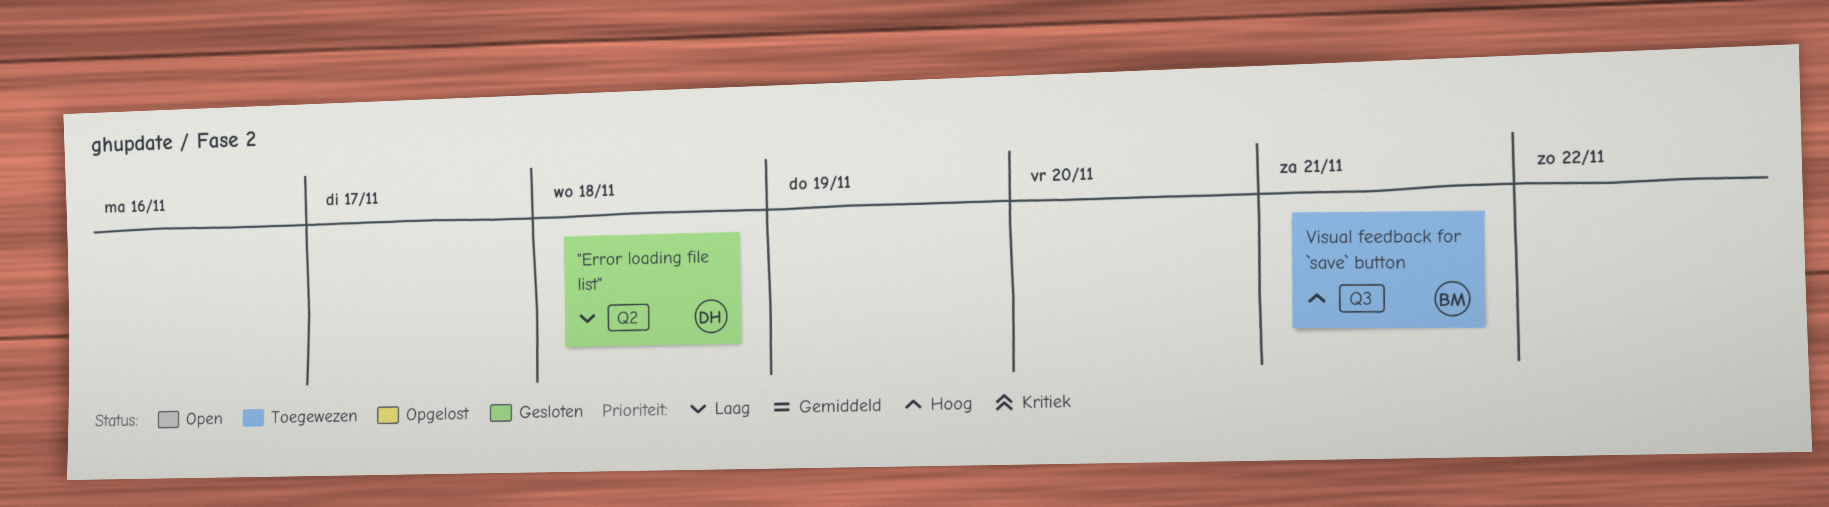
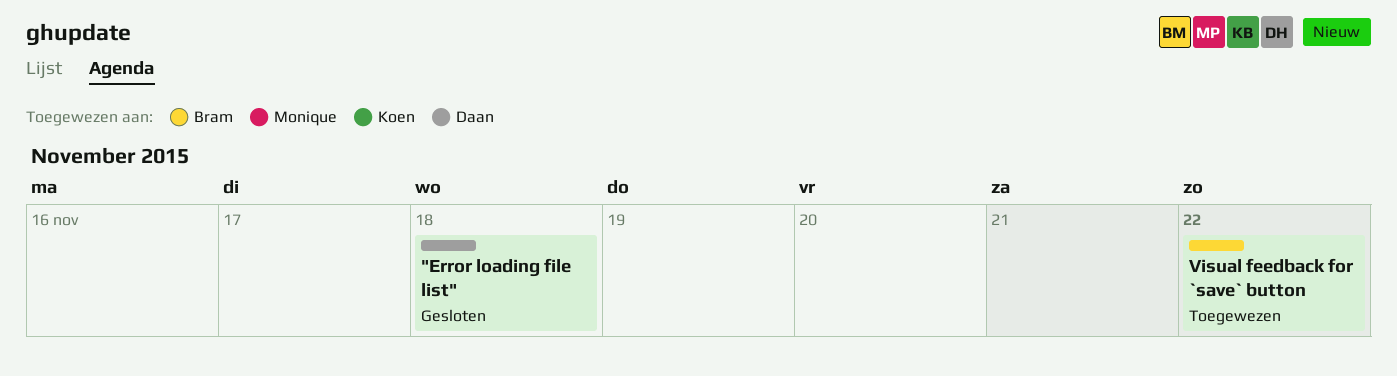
Visual feedback for `save` button, due: Nov 21 -> Nov 22

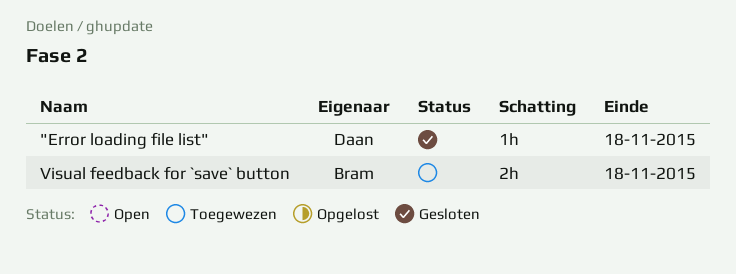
Visual feedback for `save` button, due: Nov 22 -> Nov 18

